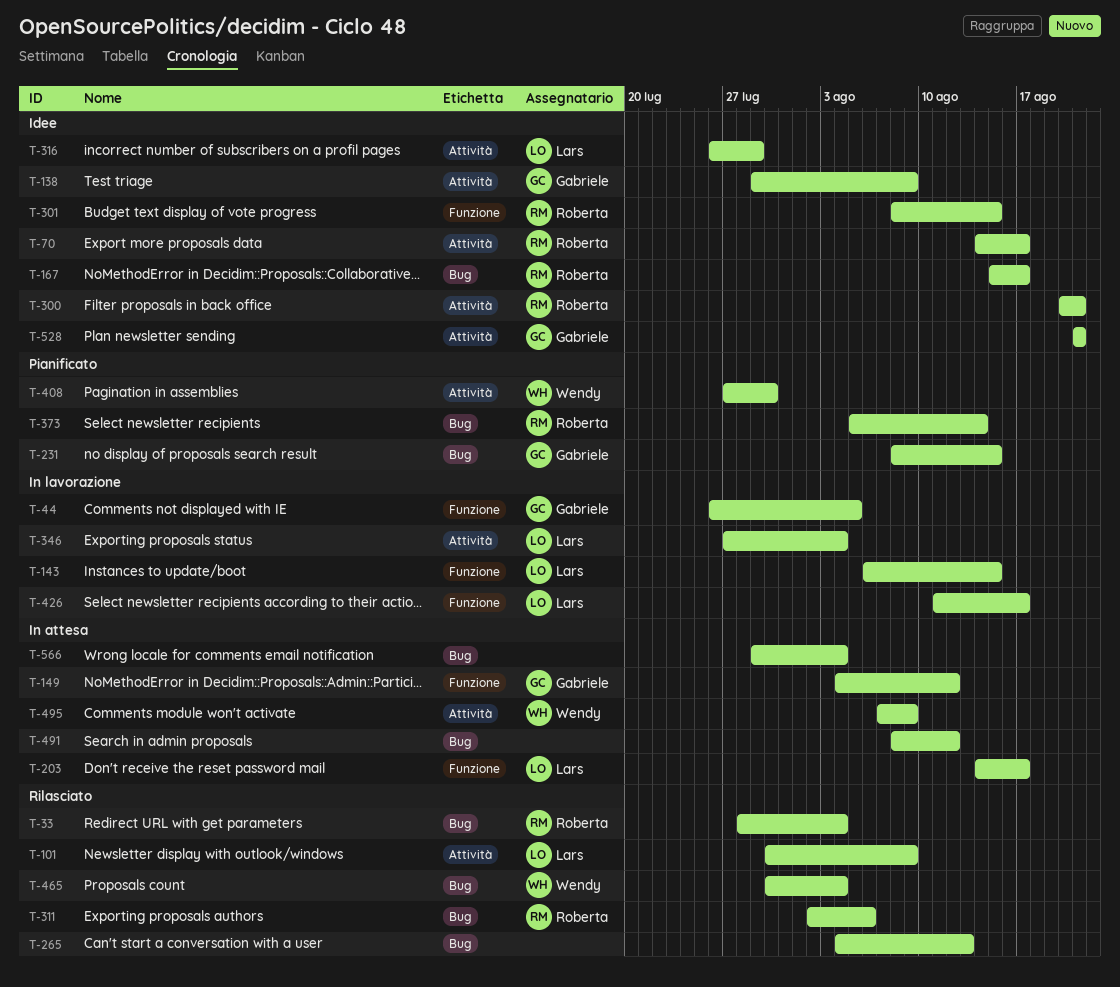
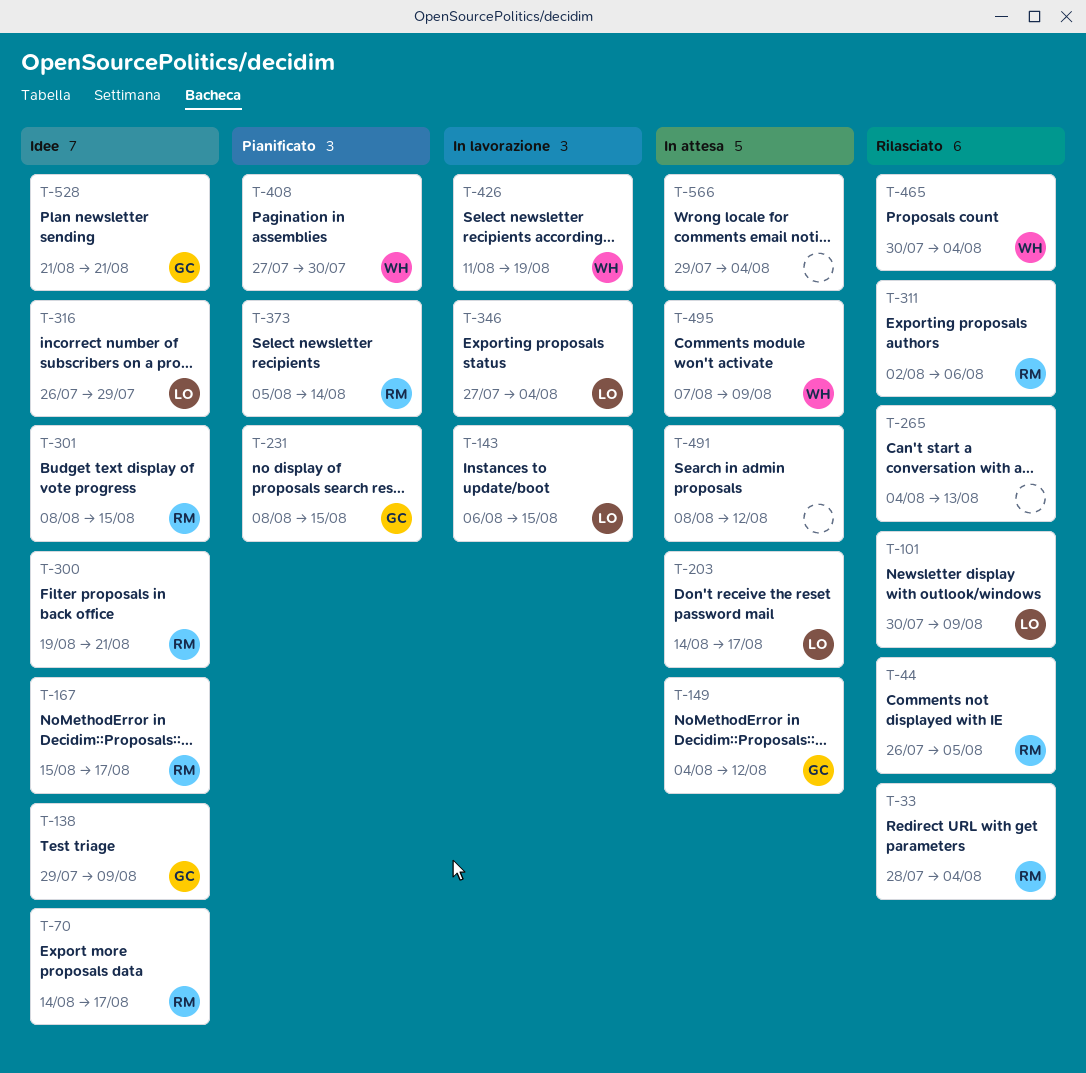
T-44, status: In lavorazione -> Rilasciato
T-44, owner: Gabriele -> Roberta
T-300, start: Aug 20 -> Aug 19
T-426, owner: Lars -> Wendy
T-426, due: Aug 17 -> Aug 19

